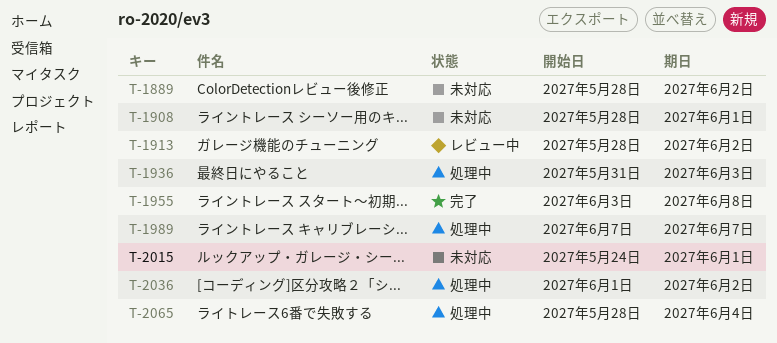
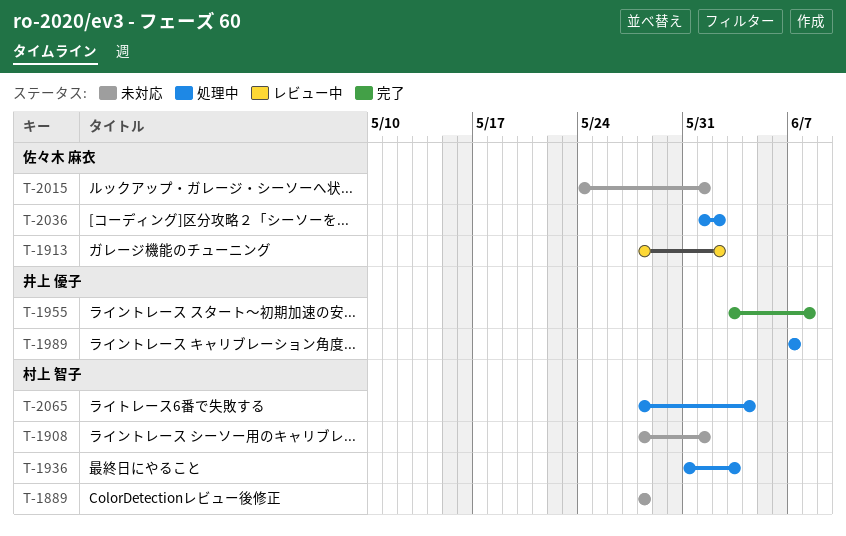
T-1889, due: Jun 2 -> May 28

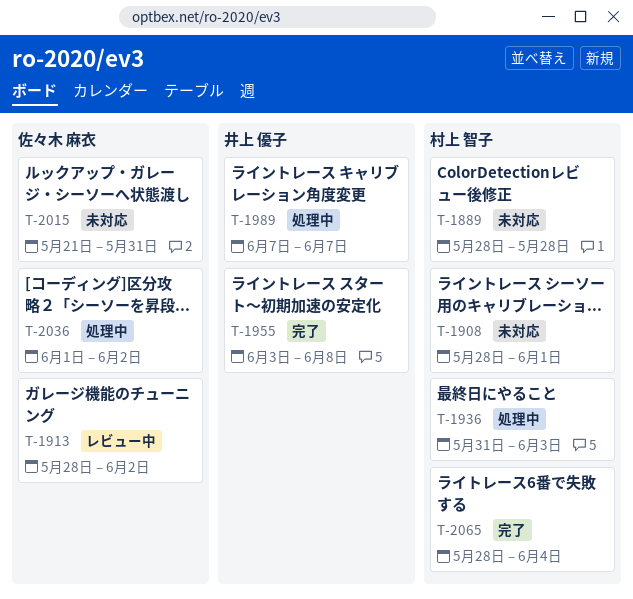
T-2015, start: May 24 -> May 21
T-2015, due: Jun 1 -> May 31
T-2065, status: 処理中 -> 完了

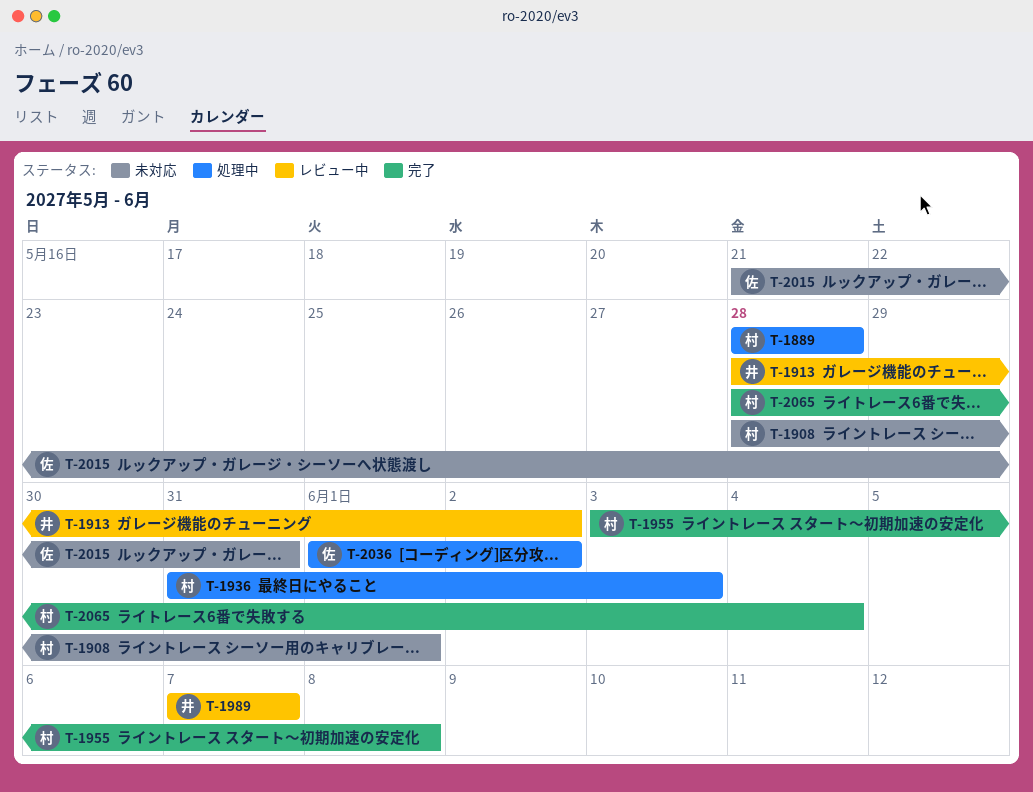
T-1889, status: 未対応 -> 処理中
T-1913, owner: 佐々木 麻衣 -> 井上 優子
T-1955, owner: 井上 優子 -> 村上 智子
T-1989, status: 処理中 -> レビュー中

